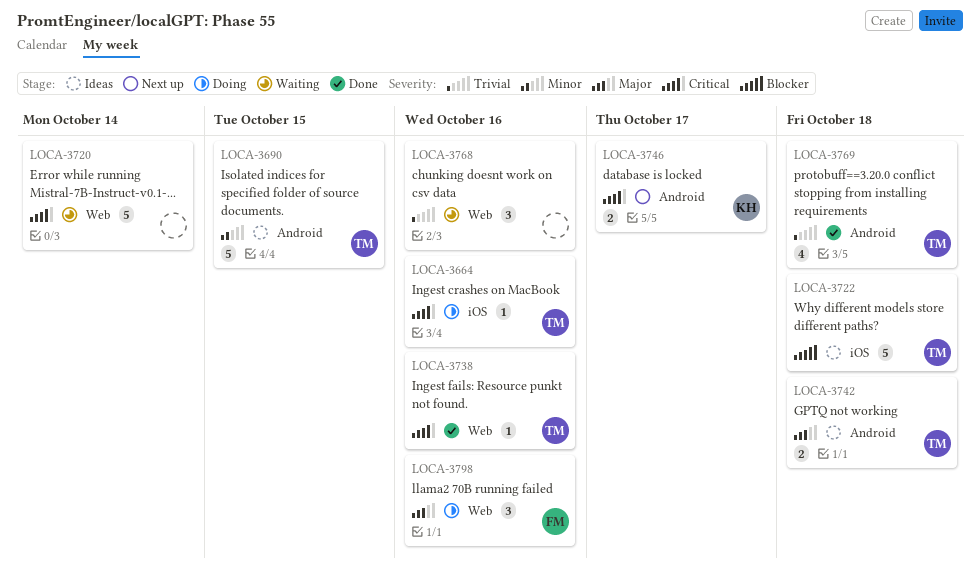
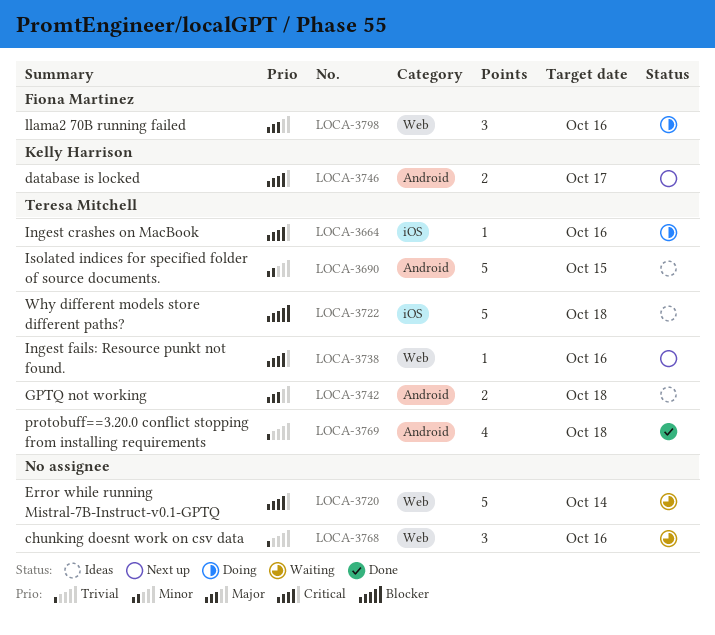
LOCA-3738, status: Done -> Next up

